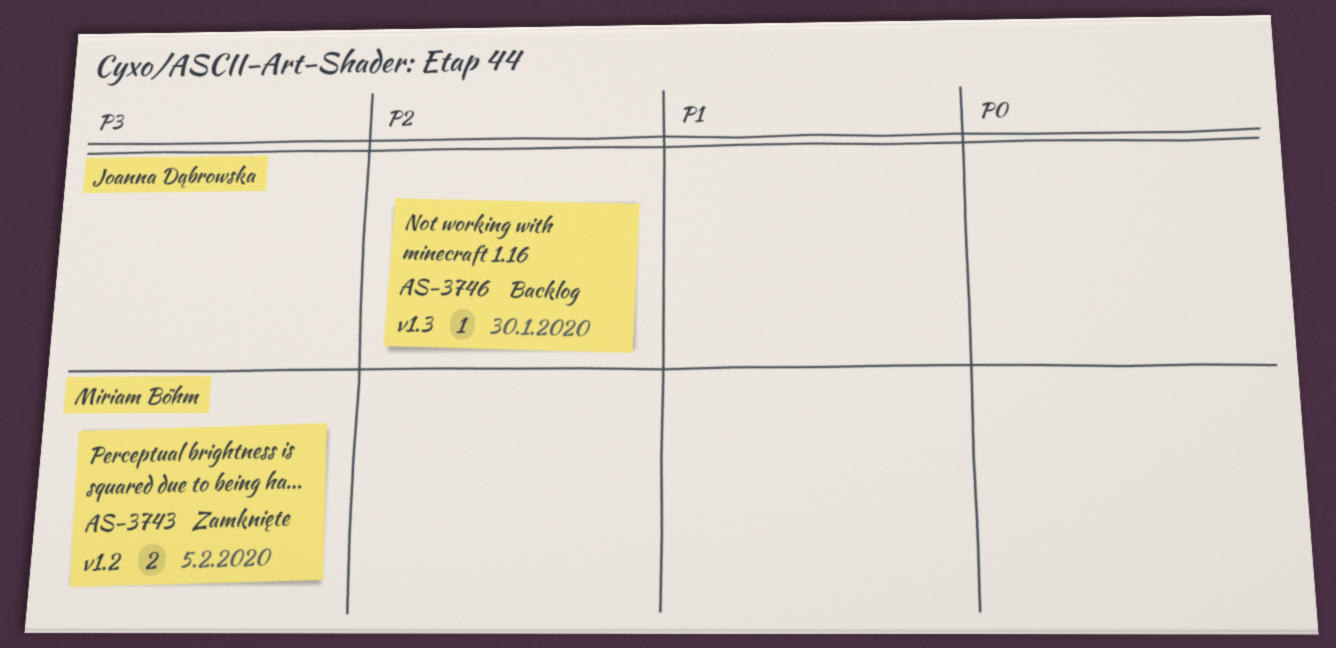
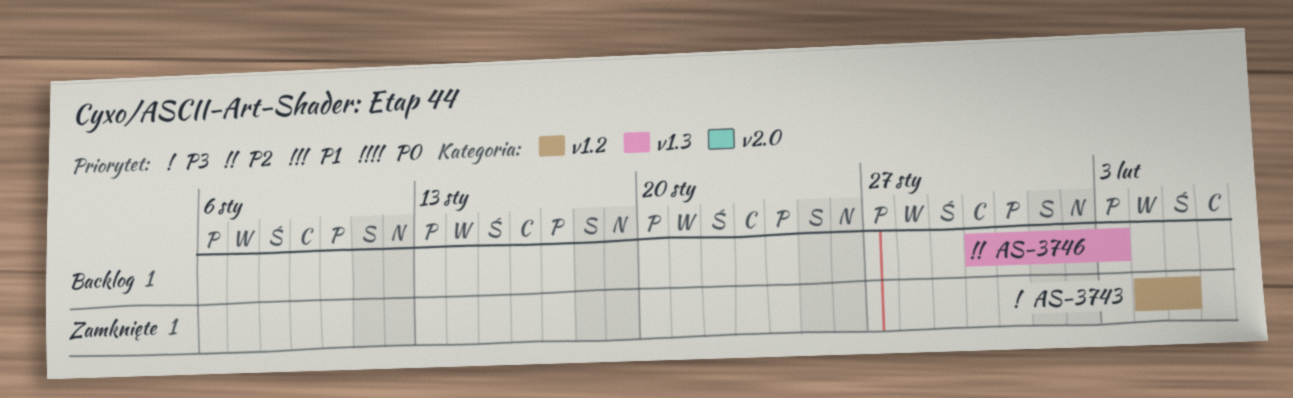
AS-3746, due: Jan 30 -> Feb 3

